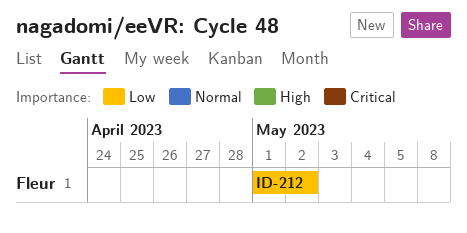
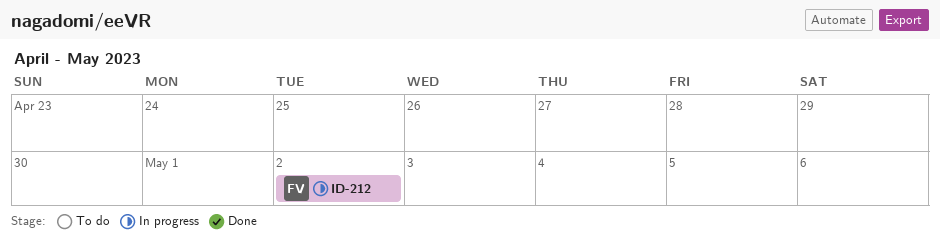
ID-212, start: May 1 -> May 2

